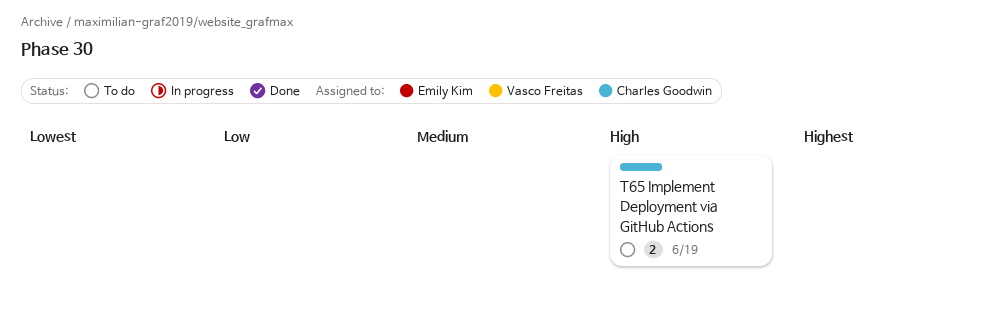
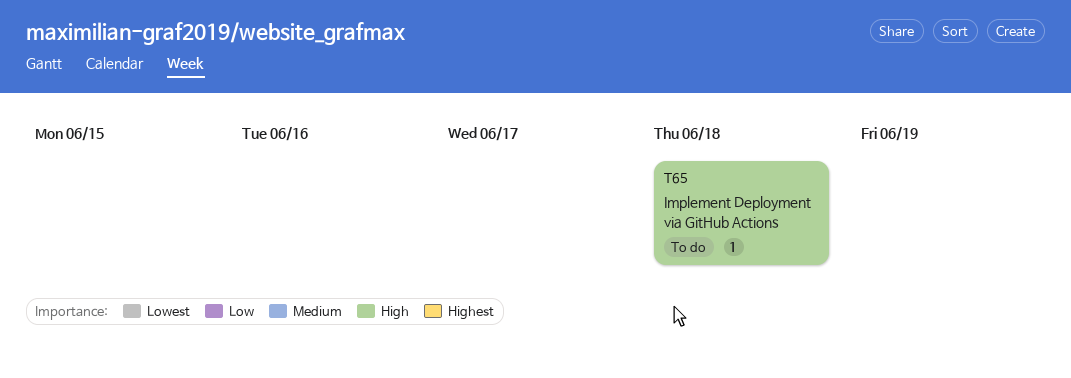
T65, estimate: 2 -> 1
T65, due: Jun 19 -> Jun 18

